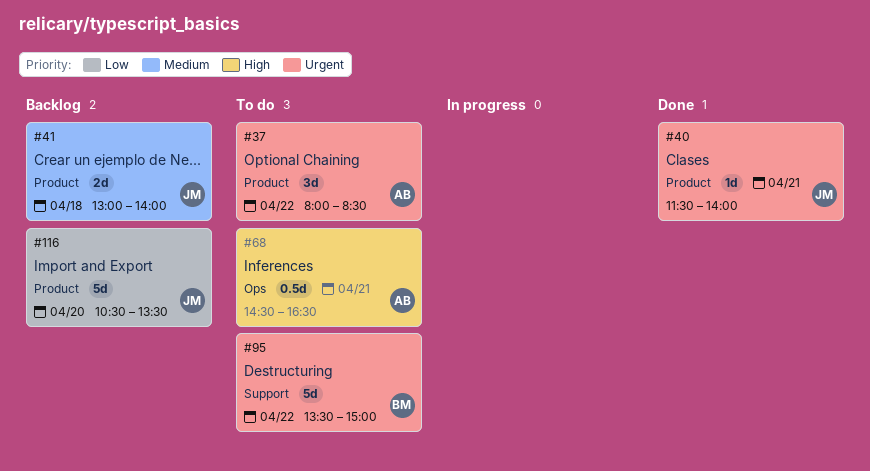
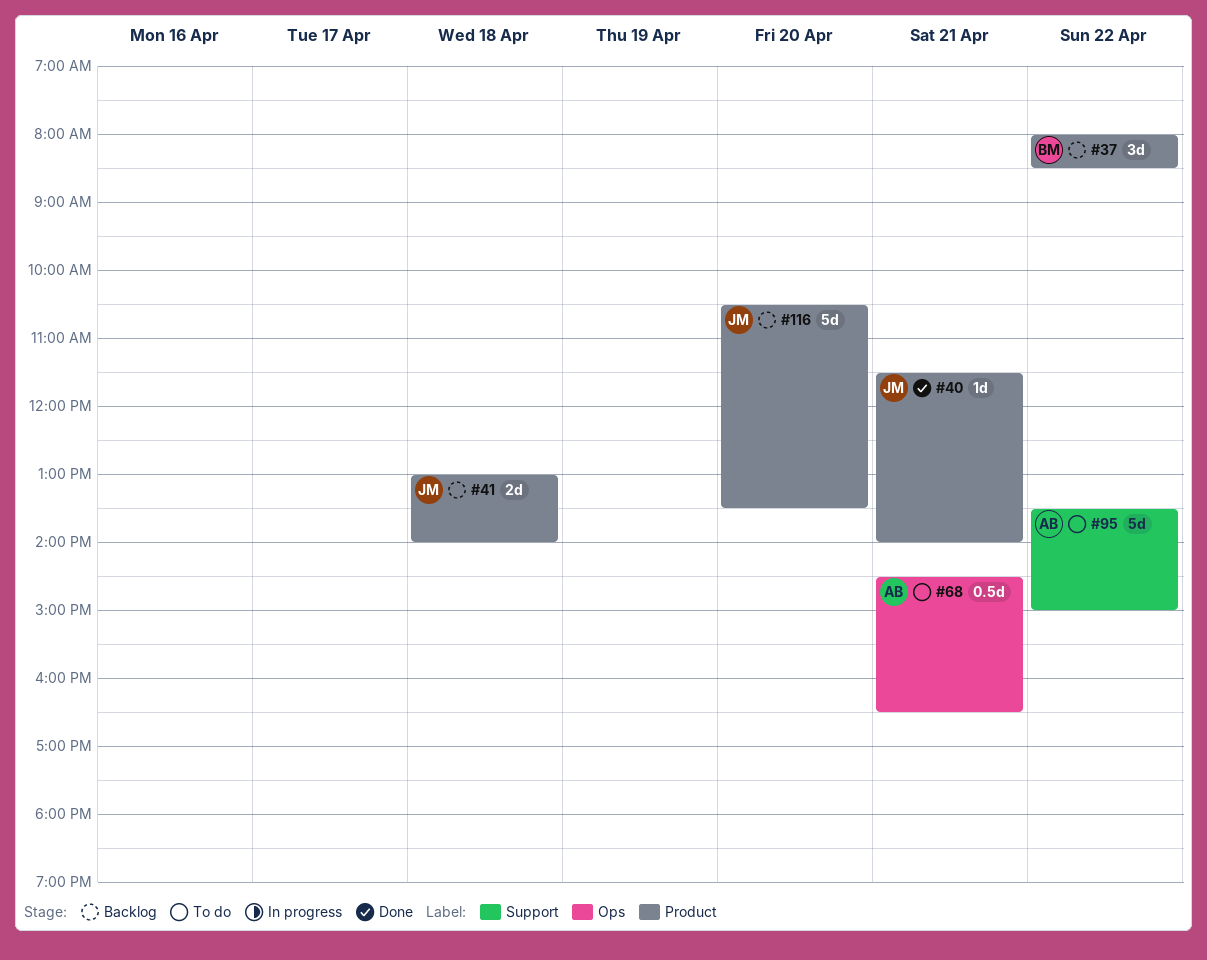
#37, status: To do -> Backlog
#37, owner: AB -> BM
#95, owner: BM -> AB

